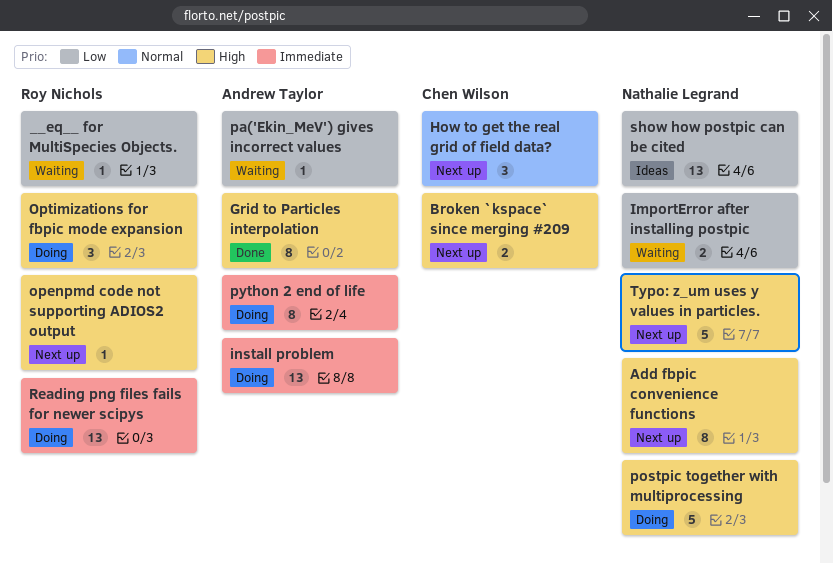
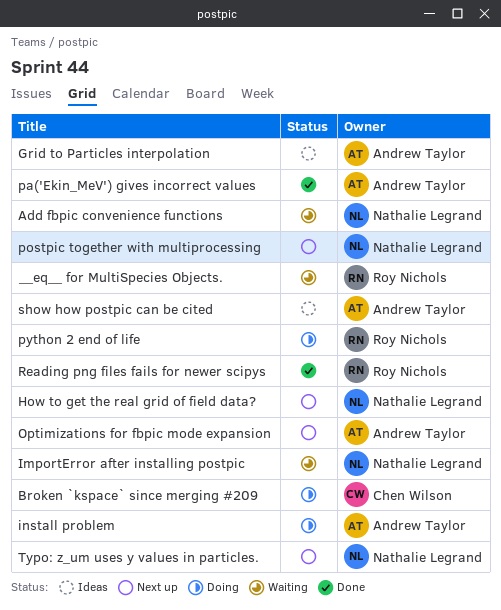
Add fbpic convenience functions, status: Next up -> Waiting
Broken `kspace` since merging #209, status: Next up -> Doing
Grid to Particles interpolation, status: Done -> Ideas
How to get the real grid of field data?, owner: Chen Wilson -> Nathalie Legrand
openpmd code not supporting ADIOS2 output: present -> none
Optimizations for fbpic mode expansion, status: Doing -> Next up
Optimizations for fbpic mode expansion, owner: Roy Nichols -> Andrew Taylor
pa('Ekin_MeV') gives incorrect values, status: Waiting -> Done
postpic together with multiprocessing, status: Doing -> Next up
python 2 end of life, owner: Andrew Taylor -> Roy Nichols
Reading png files fails for newer scipys, status: Doing -> Done
show how postpic can be cited, owner: Nathalie Legrand -> Andrew Taylor

